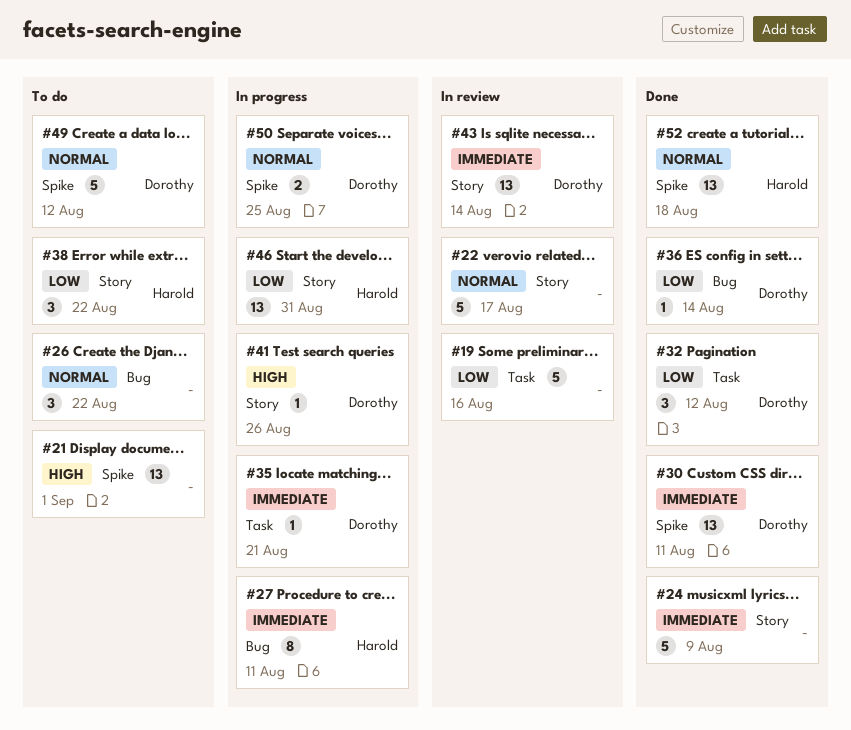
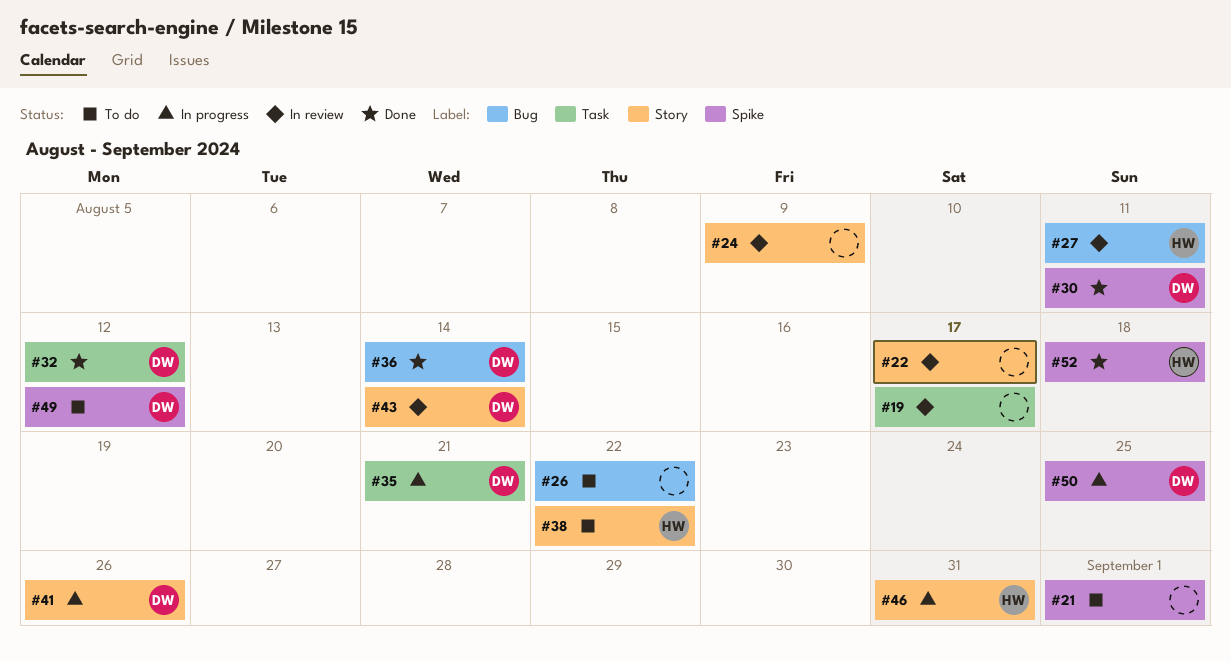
#19, due: Aug 16 -> Aug 17
#24, status: Done -> In review
#27, status: In progress -> In review

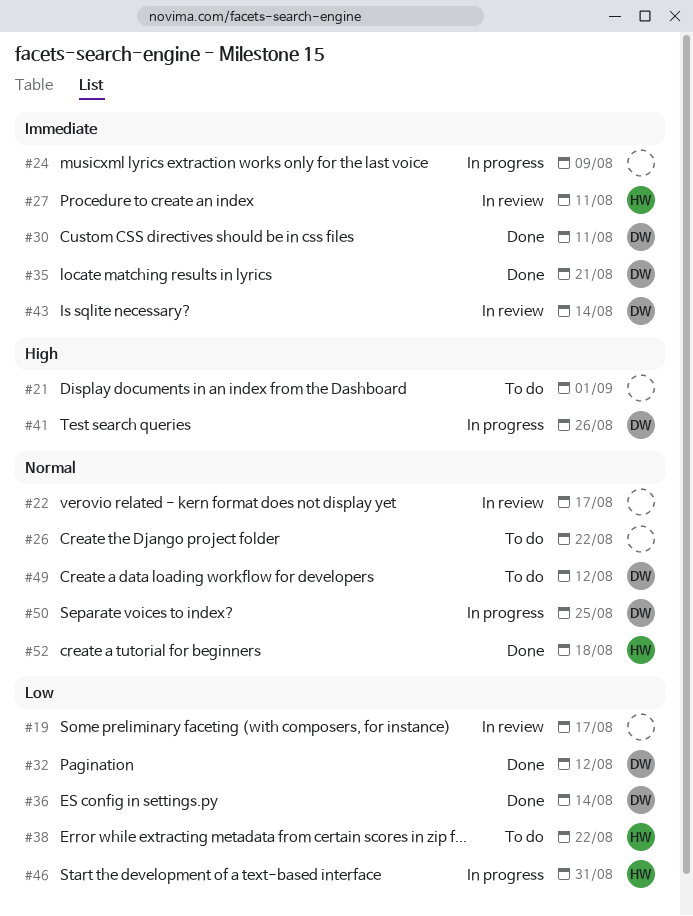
#24, status: In review -> In progress
#35, status: In progress -> Done

